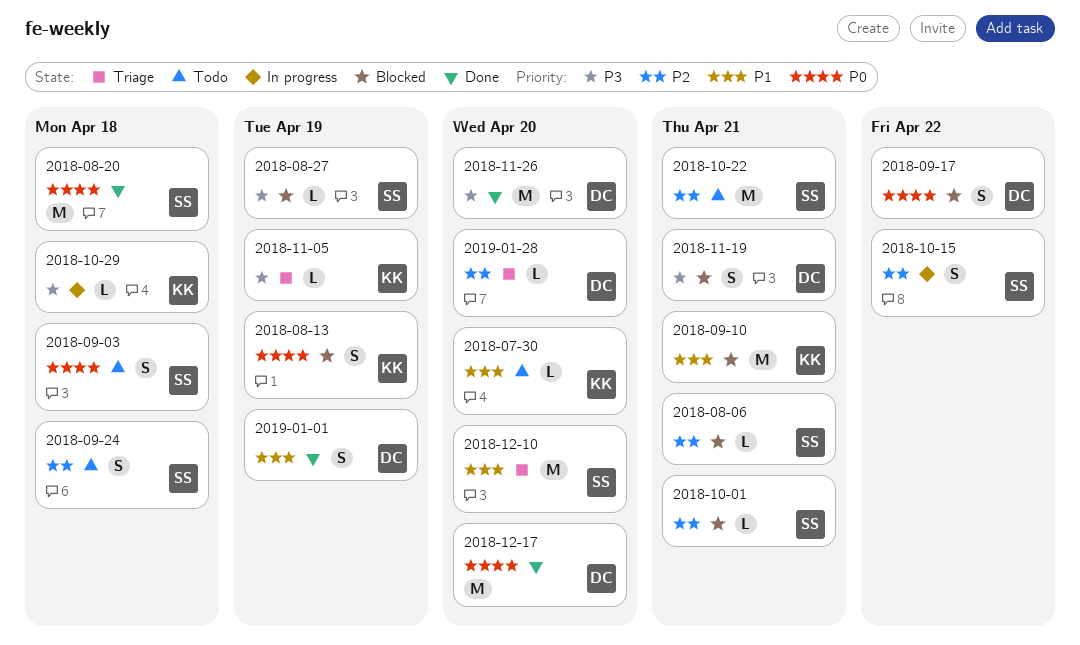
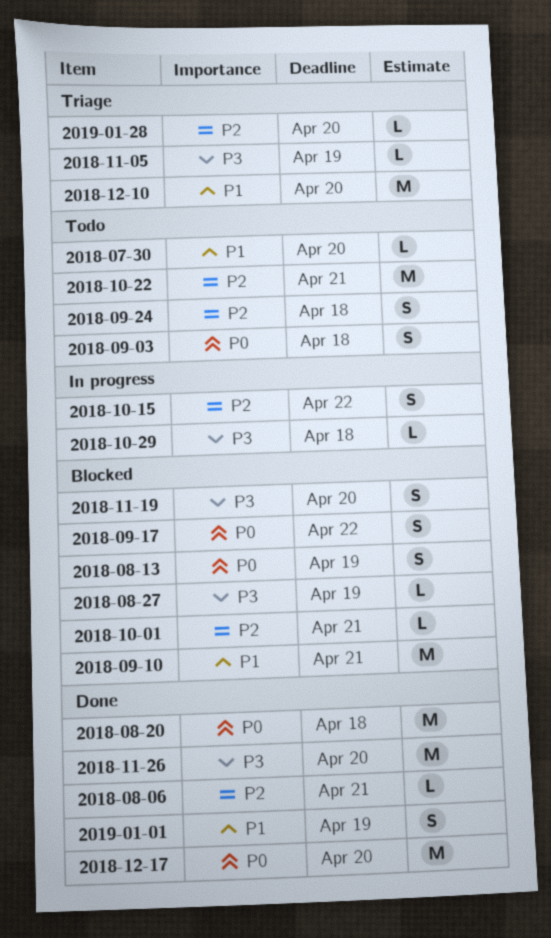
2018-08-06, status: Blocked -> Done
2018-11-19, due: Apr 21 -> Apr 20

